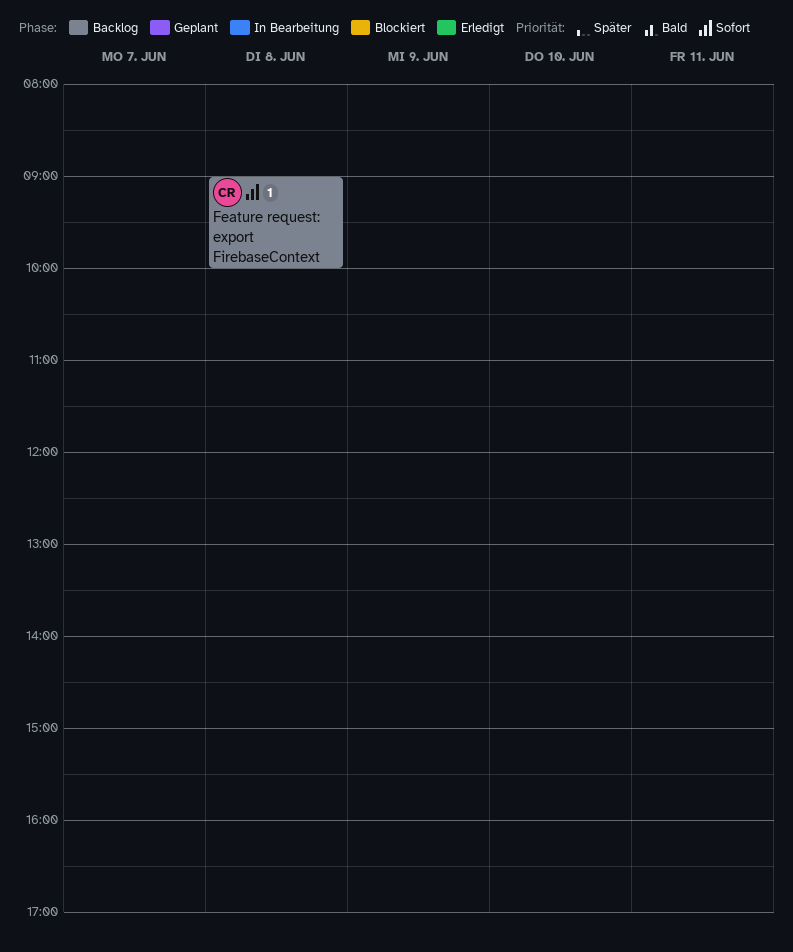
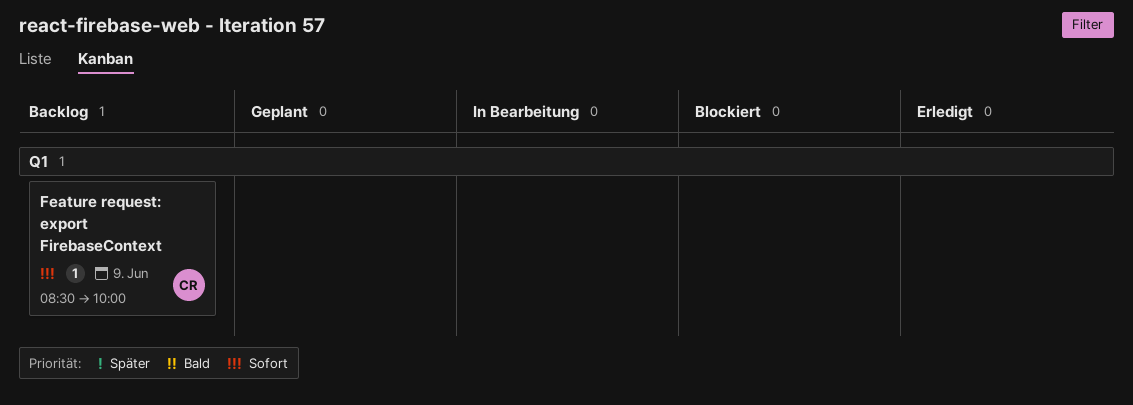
Feature request: export FirebaseContext, day: Jun 8 -> Jun 9
Feature request: export FirebaseContext, begins: 09:00 -> 08:30

